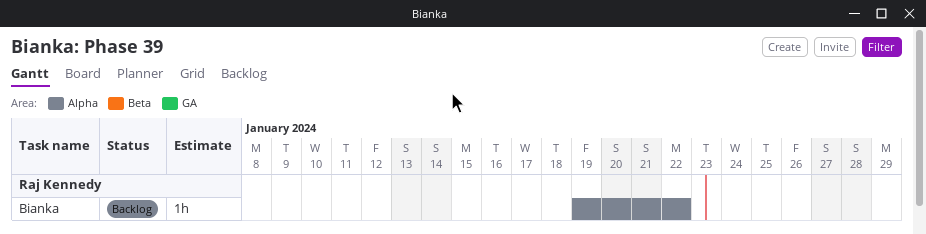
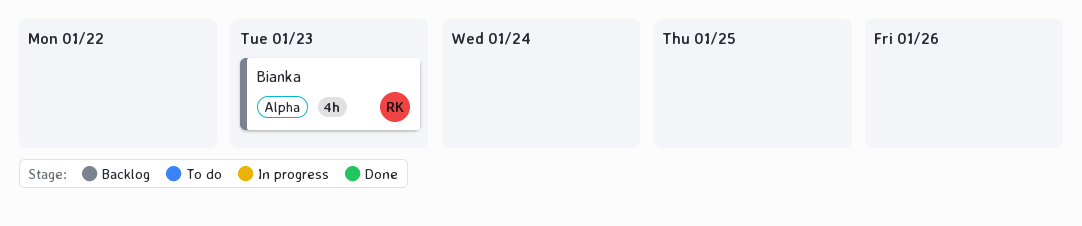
Bianka, estimate: 1h -> 4h
Bianka, due: Jan 22 -> Jan 23

